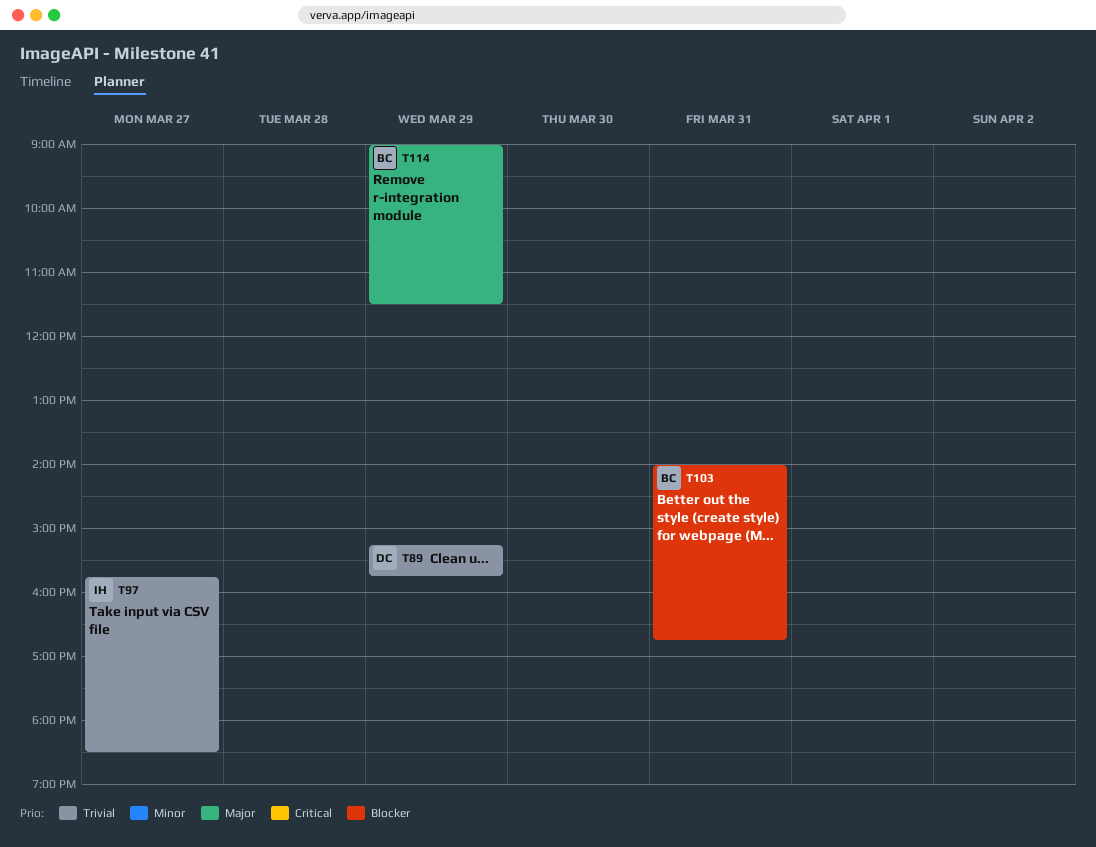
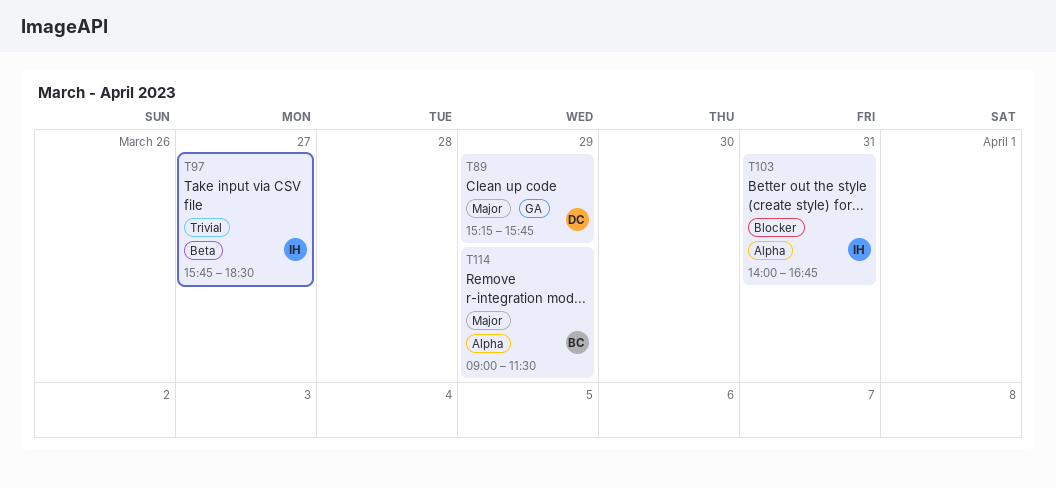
T89, priority: Trivial -> Major
T103, owner: BC -> IH

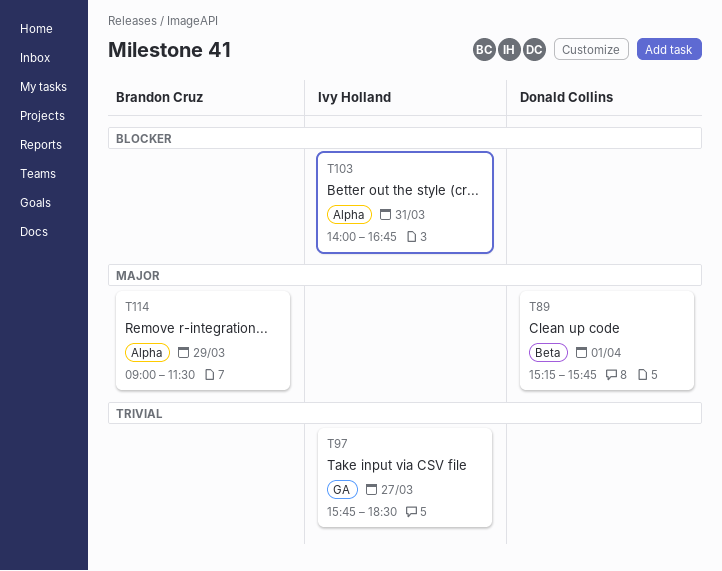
T89, label: GA -> Beta
T89, day: Mar 29 -> Apr 1
T97, label: Beta -> GA

